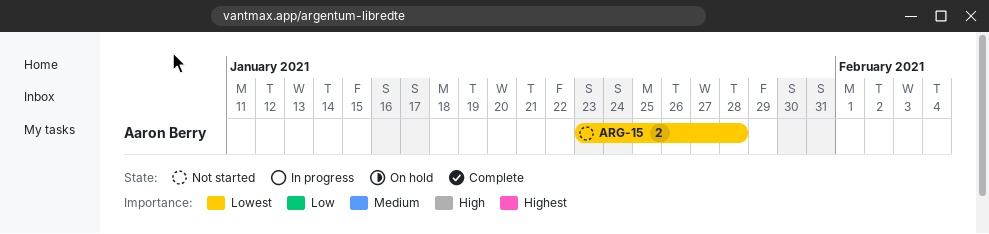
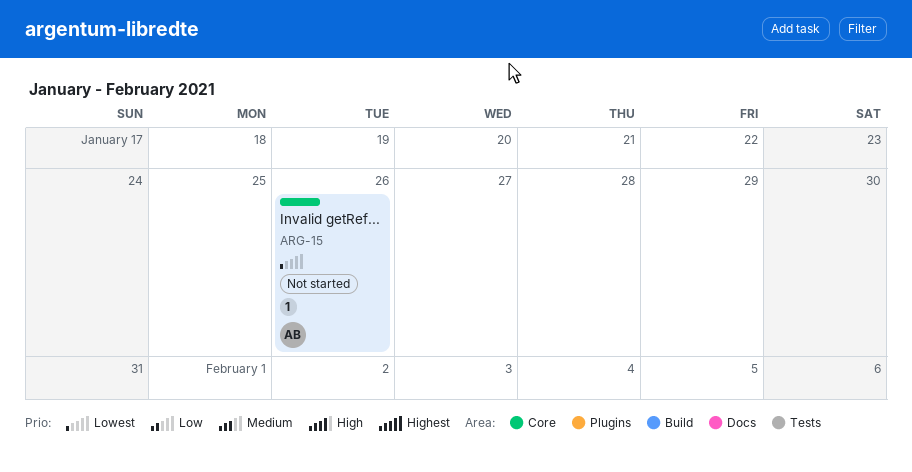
ARG-15, estimate: 2 -> 1
ARG-15, due: Jan 28 -> Jan 26

